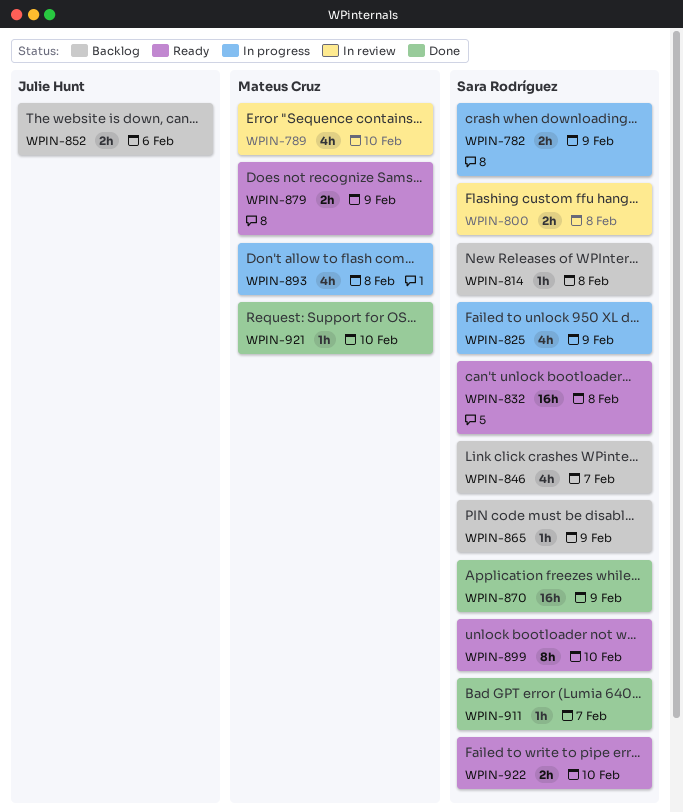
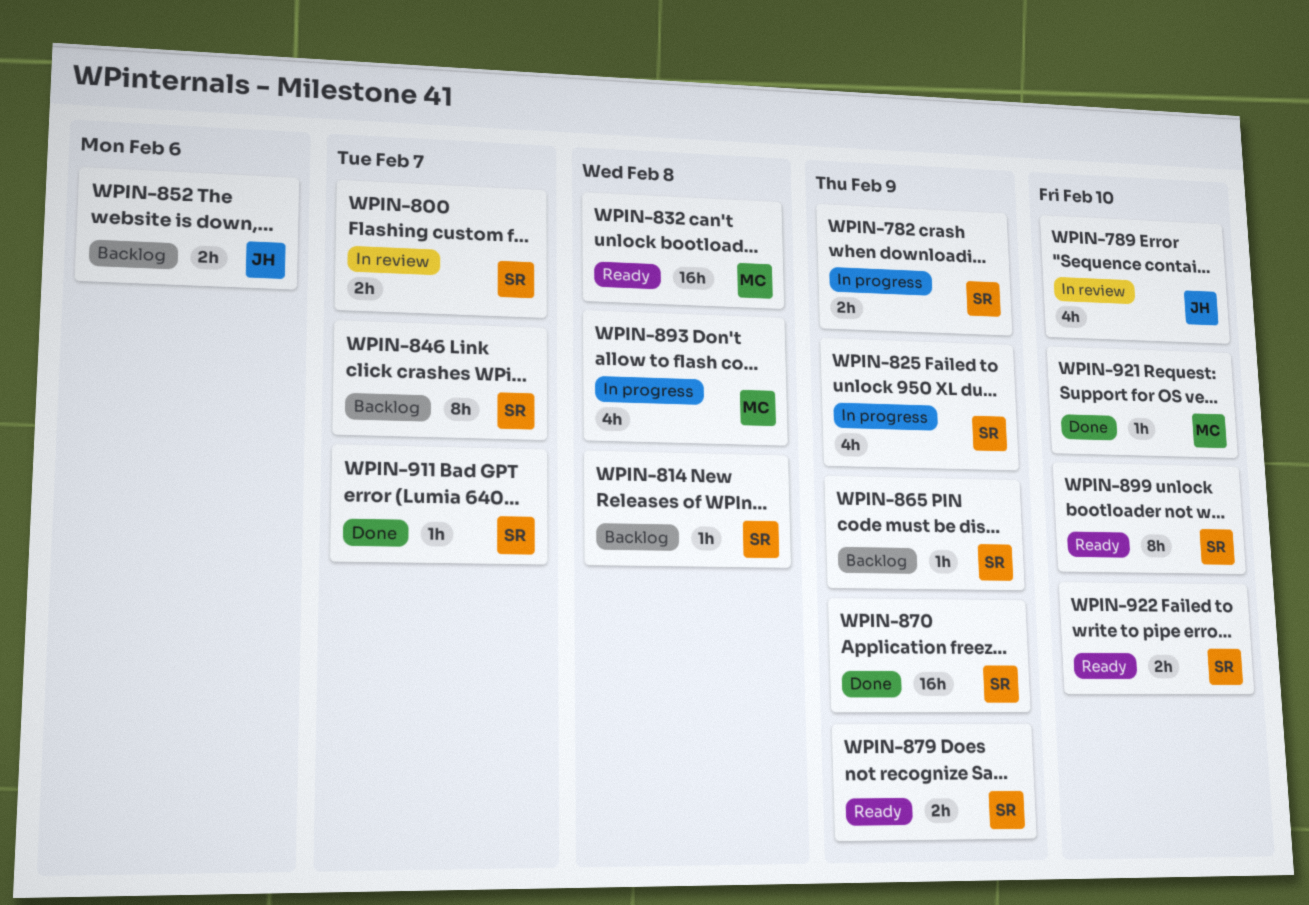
WPIN-789, owner: Mateus Cruz -> Julie Hunt
WPIN-800, due: Feb 8 -> Feb 7
WPIN-832, owner: Sara Rodríguez -> Mateus Cruz
WPIN-846, estimate: 4h -> 8h
WPIN-879, owner: Mateus Cruz -> Sara Rodríguez

